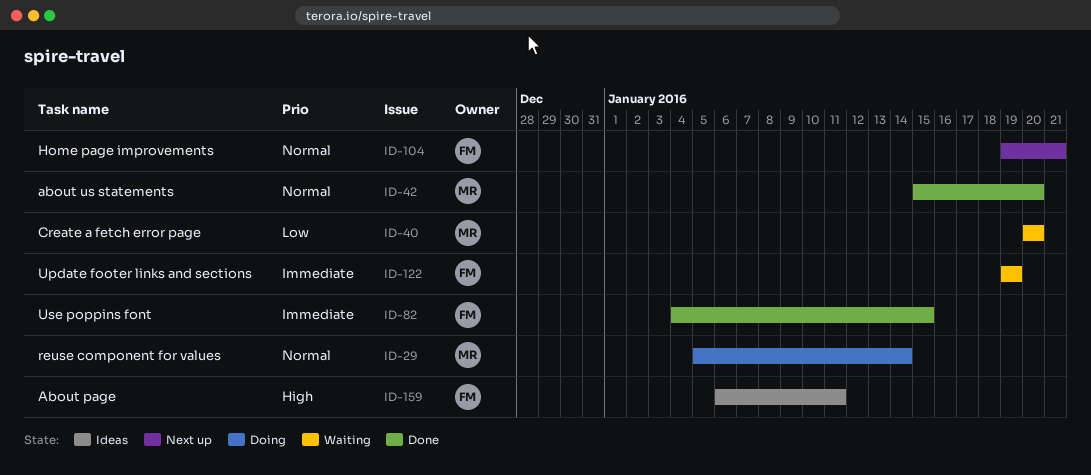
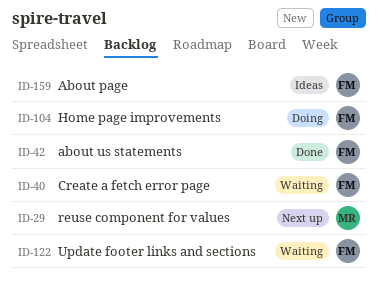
ID-29, status: Doing -> Next up
ID-40, owner: MR -> FM
ID-42, owner: MR -> FM
ID-82: present -> none
ID-104, status: Next up -> Doing

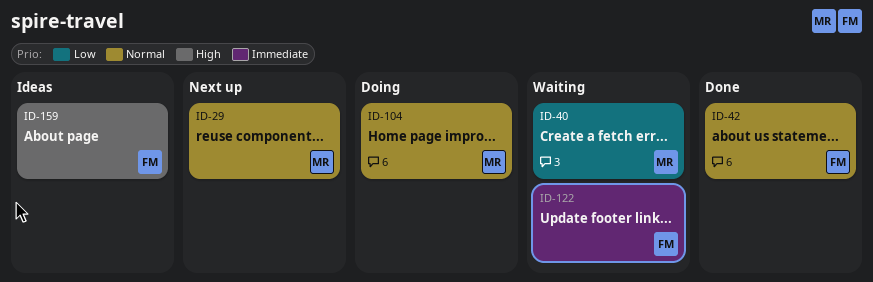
ID-40, owner: FM -> MR
ID-104, owner: FM -> MR

